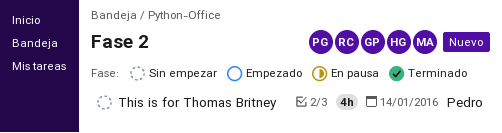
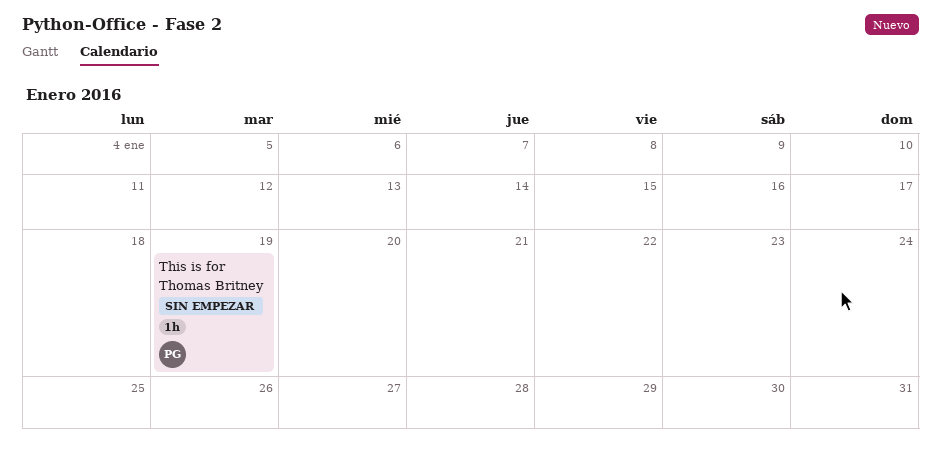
This is for Thomas Britney, estimate: 4h -> 1h
This is for Thomas Britney, due: Jan 14 -> Jan 19

